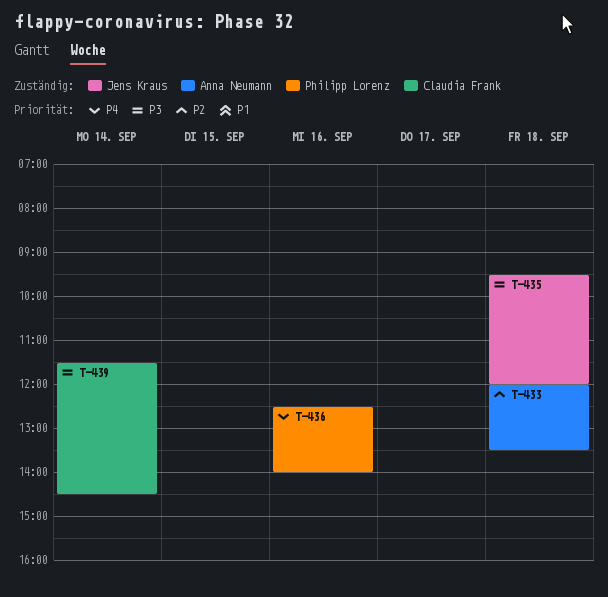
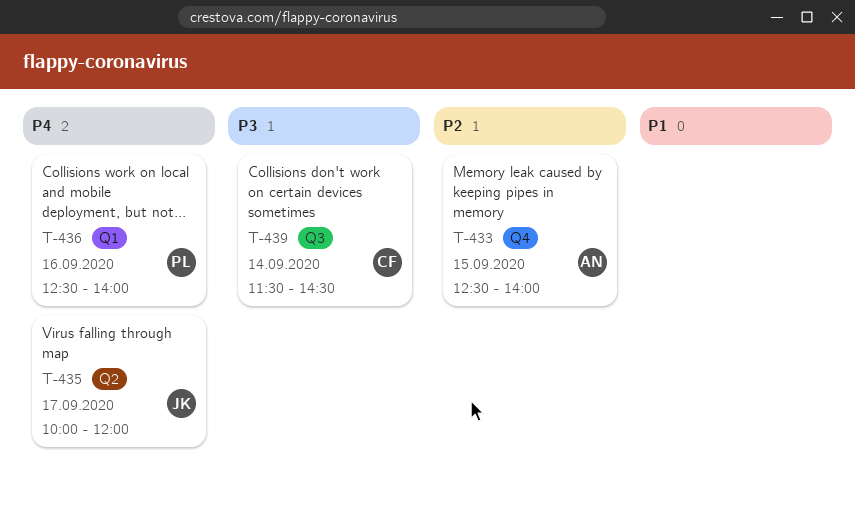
T-433, day: Sep 18 -> Sep 15
T-433, begins: 12:00 -> 12:30
T-433, ends: 13:30 -> 14:00
T-435, priority: P3 -> P4
T-435, day: Sep 18 -> Sep 17
T-435, begins: 09:30 -> 10:00

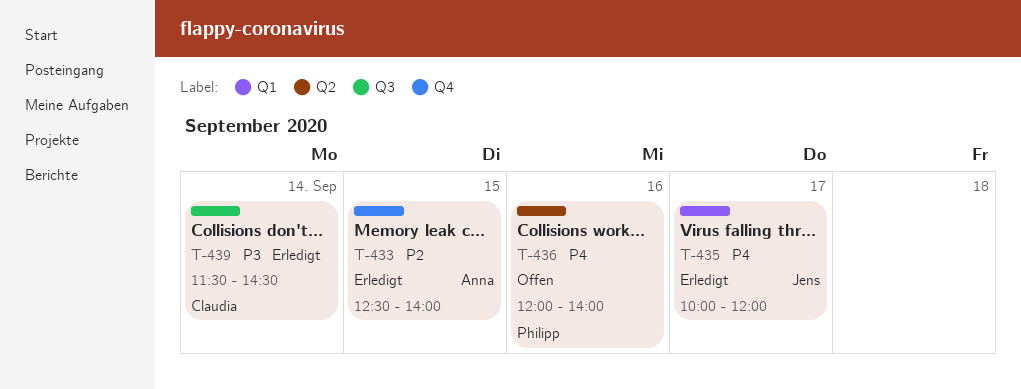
T-435, label: Q2 -> Q1
T-436, label: Q1 -> Q2
T-436, begins: 12:30 -> 12:00

